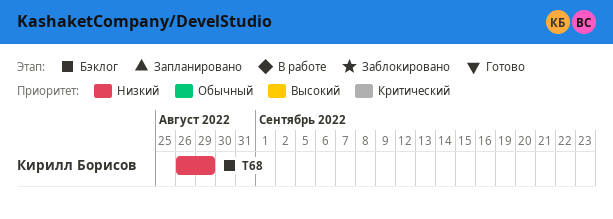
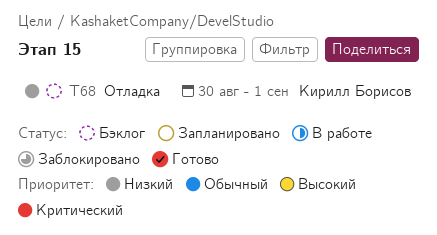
T68, start: Aug 26 -> Aug 30
T68, due: Aug 29 -> Sep 1

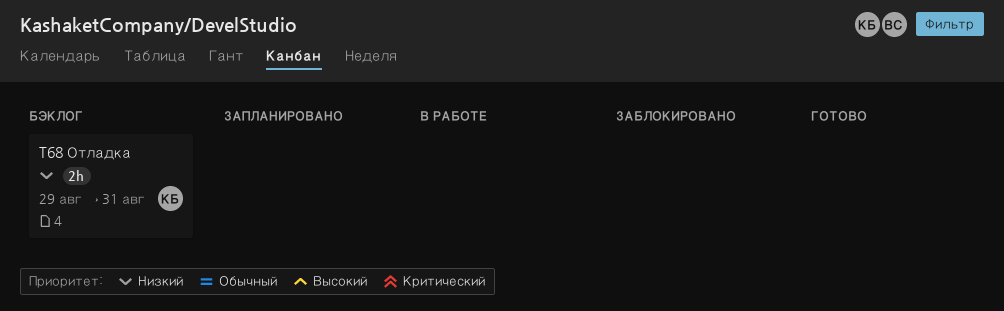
T68, start: Aug 30 -> Aug 29
T68, due: Sep 1 -> Aug 31

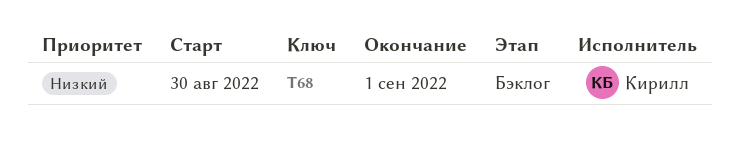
T68, start: Aug 29 -> Aug 30
T68, due: Aug 31 -> Sep 1

